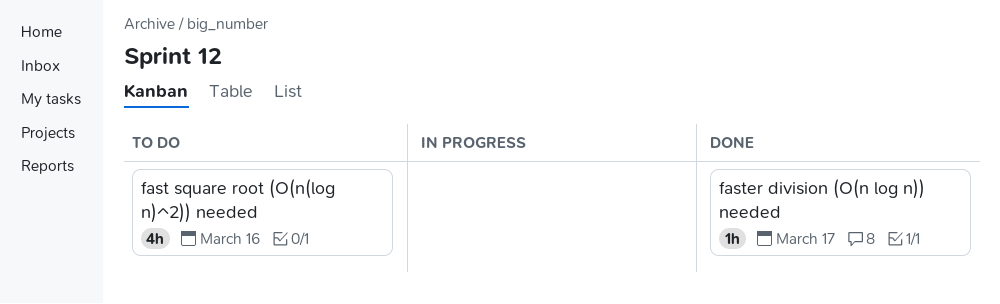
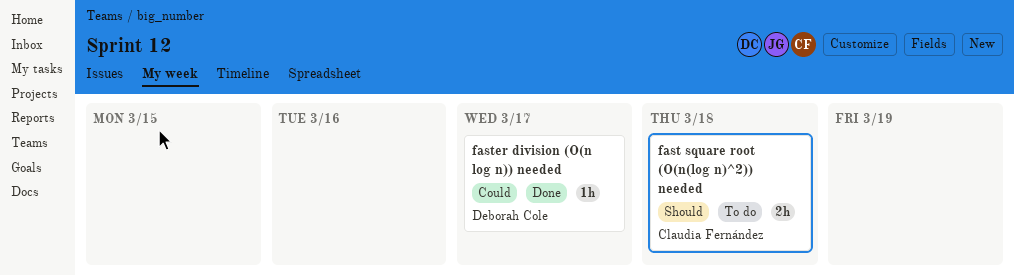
fast square root (O(n(log n)^2)) needed, estimate: 4h -> 2h
fast square root (O(n(log n)^2)) needed, due: Mar 16 -> Mar 18

